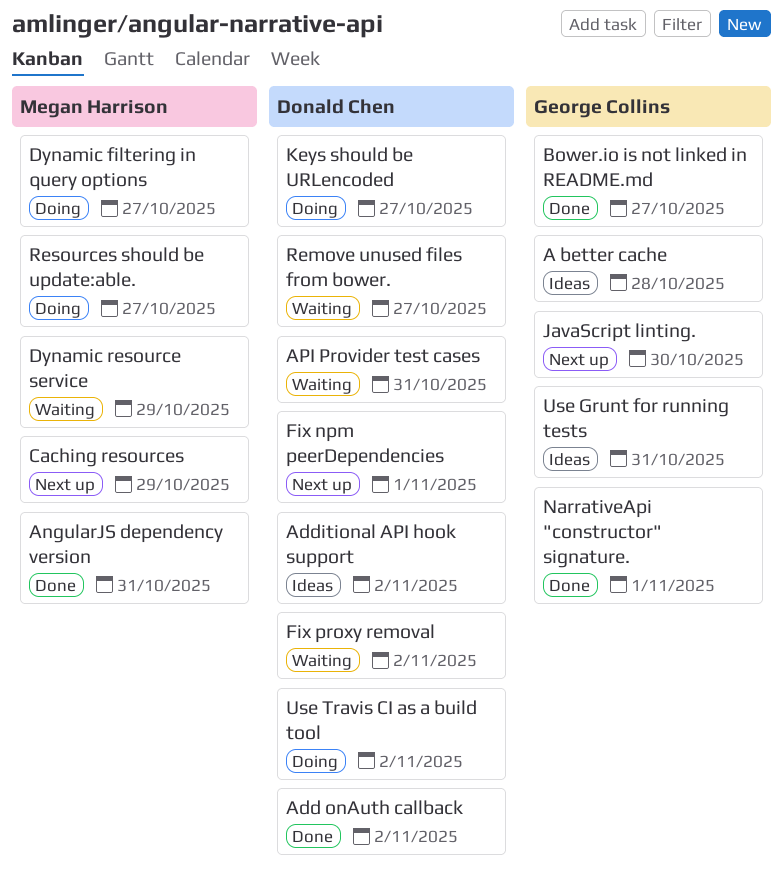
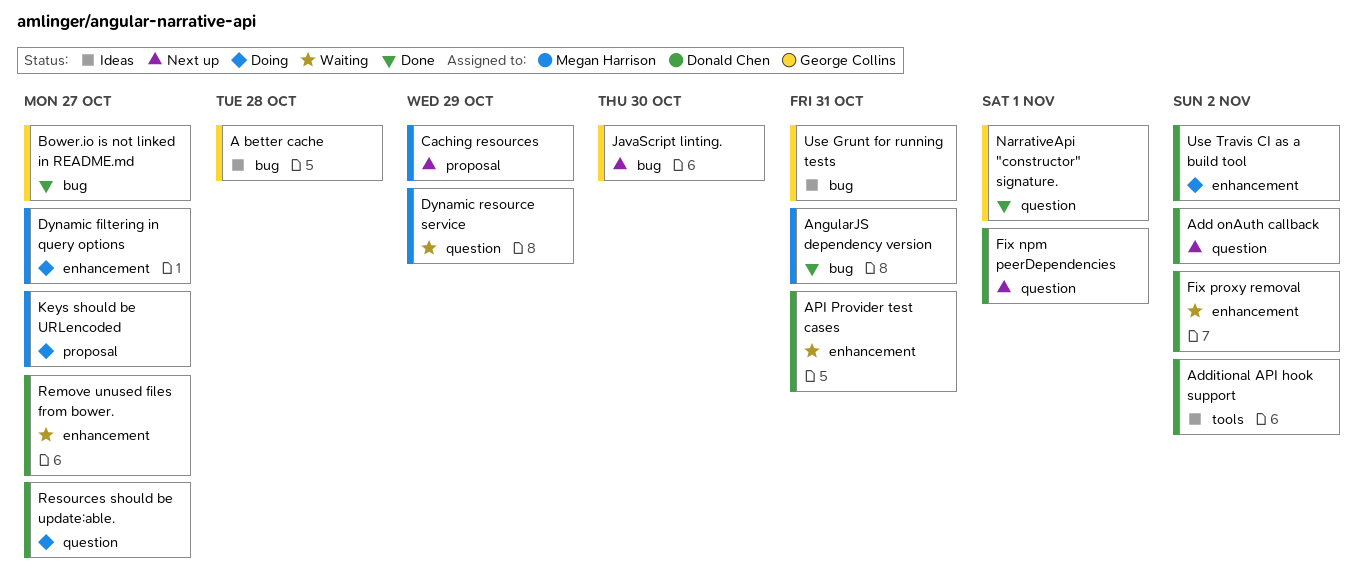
Add onAuth callback, status: Done -> Next up
Keys should be URLencoded, owner: Donald Chen -> Megan Harrison
Resources should be update:able., owner: Megan Harrison -> Donald Chen

